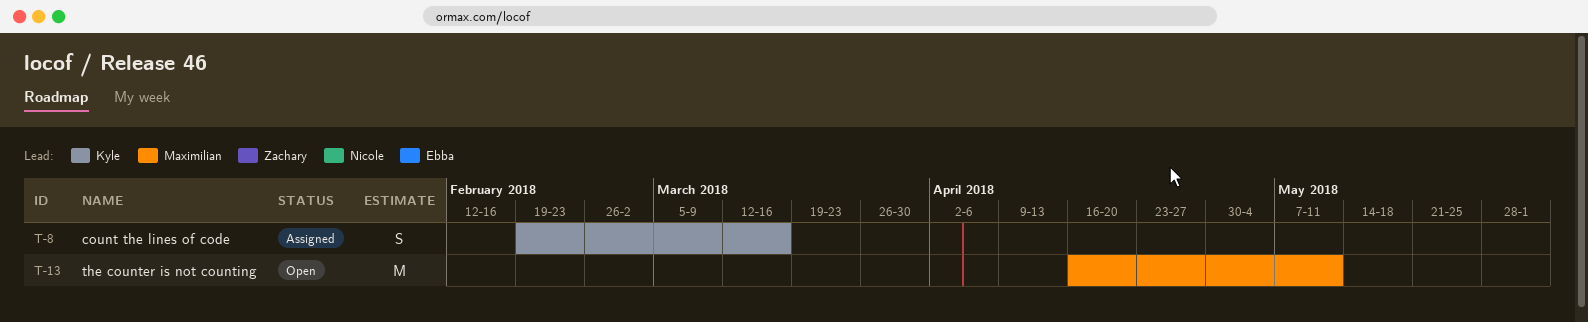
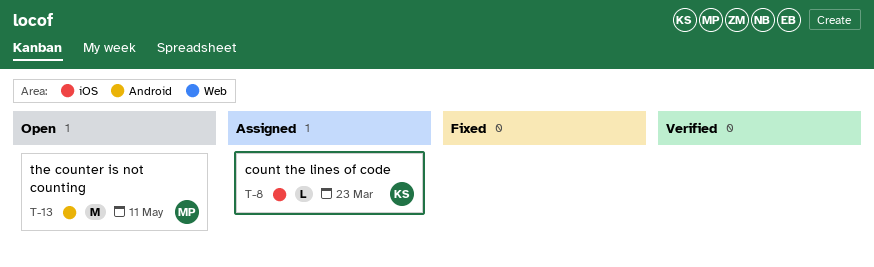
T-8, estimate: S -> L
T-8, due: Mar 16 -> Mar 23

